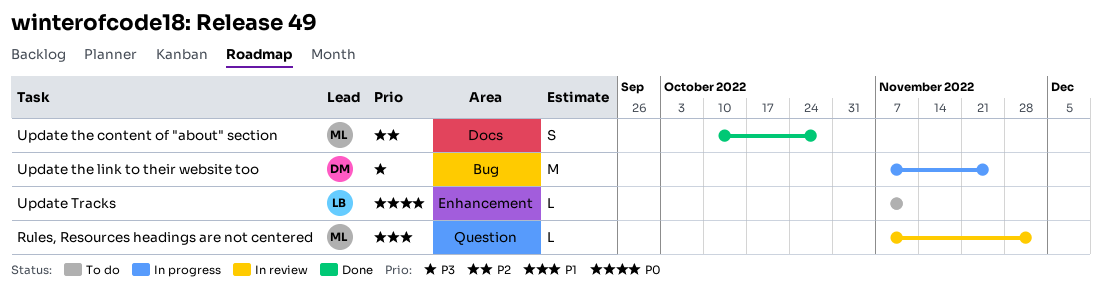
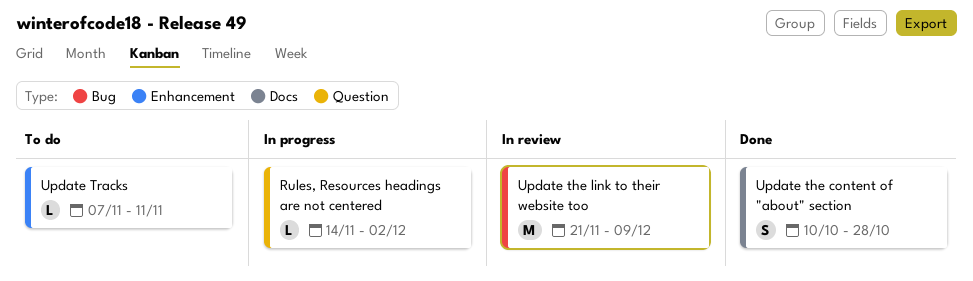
Rules, Resources headings are not centered, status: In review -> In progress
Rules, Resources headings are not centered, start: Nov 7 -> Nov 14
Update the link to their website too, status: In progress -> In review
Update the link to their website too, start: Nov 7 -> Nov 21
Update the link to their website too, due: Nov 25 -> Dec 9

